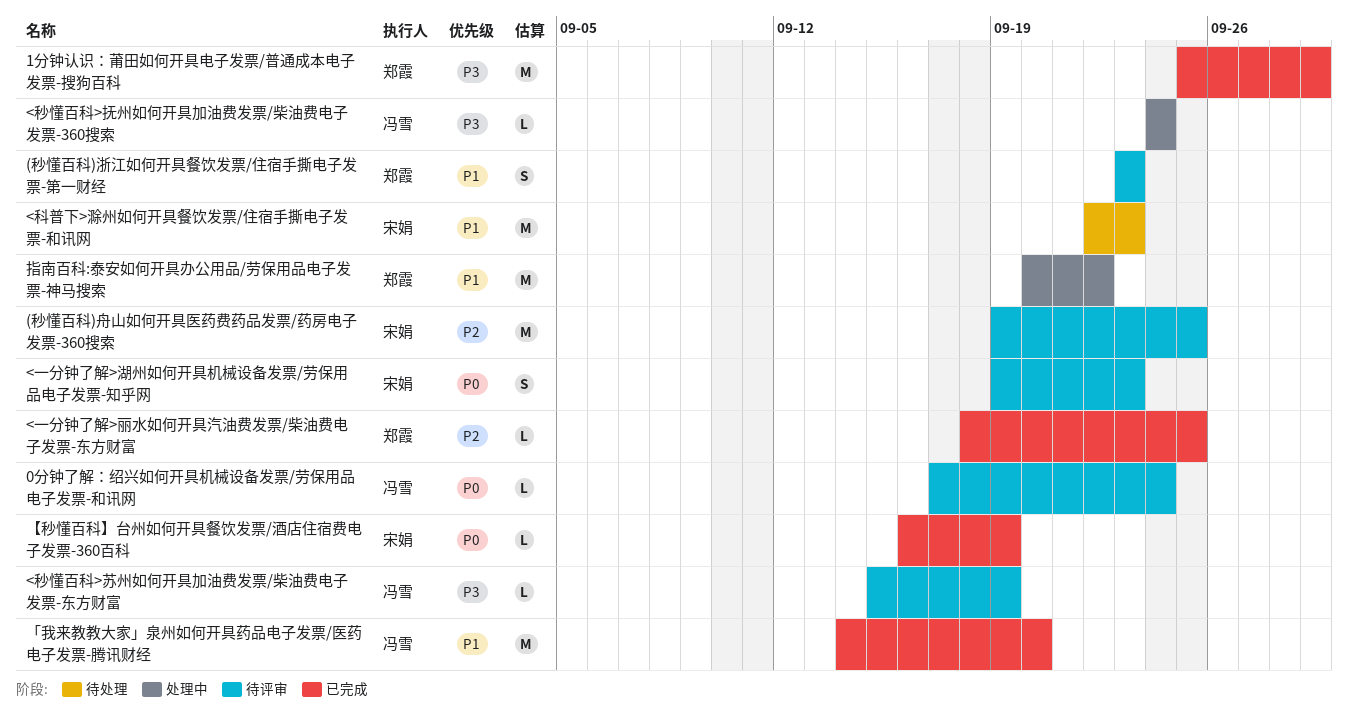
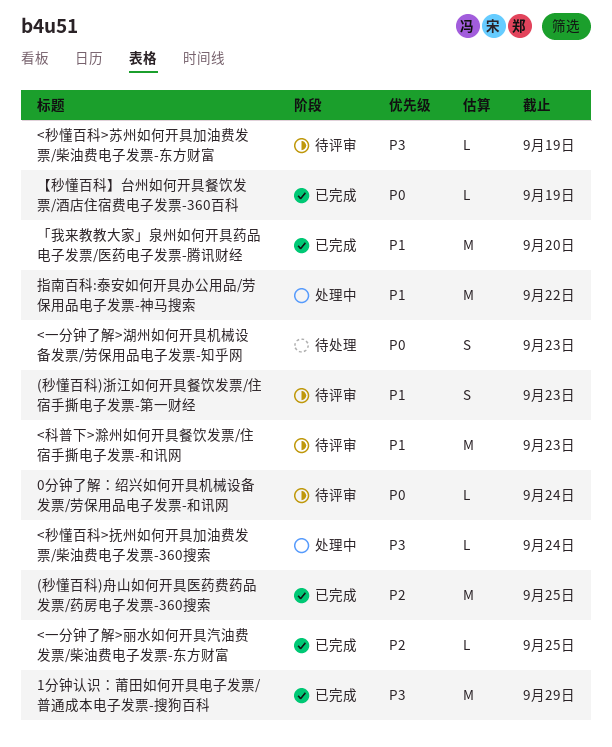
(秒懂百科)舟山如何开具医药费药品发票/药房电子发票-360搜索, status: 待评审 -> 已完成
<一分钟了解>湖州如何开具机械设备发票/劳保用品电子发票-知乎网, status: 待评审 -> 待处理
<科普下>滁州如何开具餐饮发票/住宿手撕电子发票-和讯网, status: 待处理 -> 待评审

